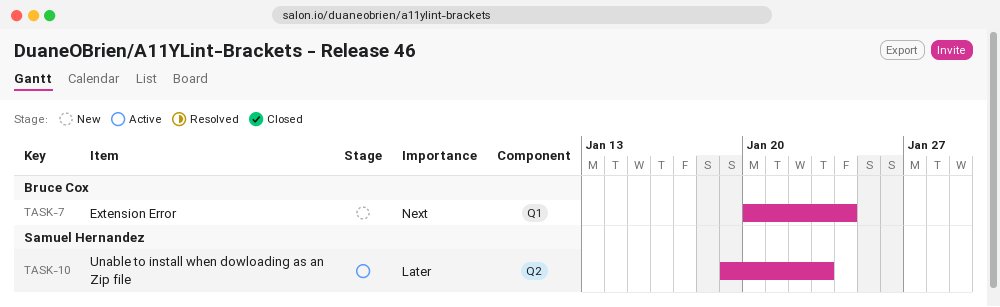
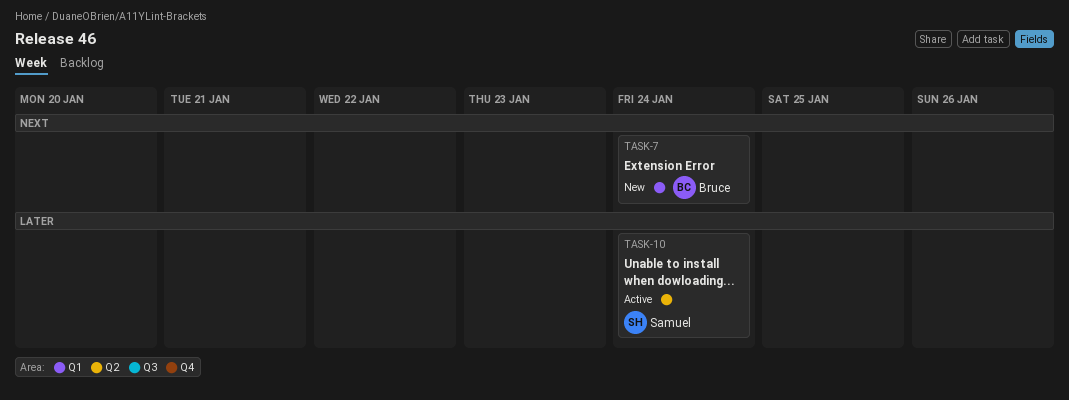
TASK-10, due: Jan 23 -> Jan 24

